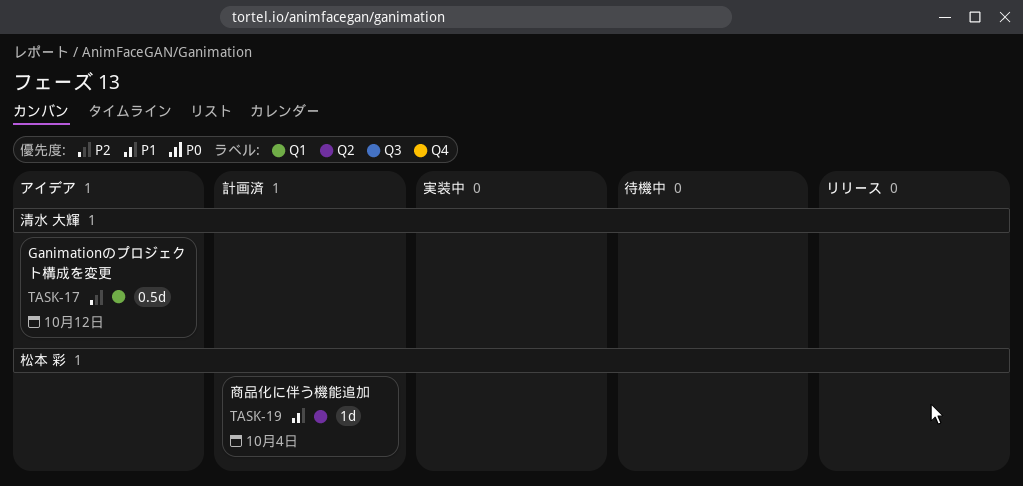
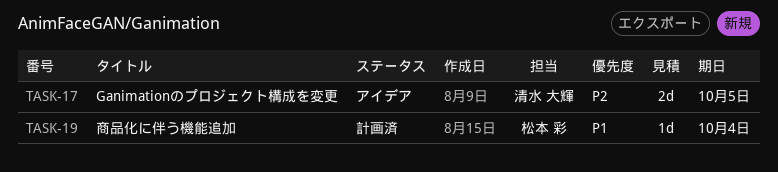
TASK-17, estimate: 0.5d -> 2d
TASK-17, due: Oct 12 -> Oct 5

